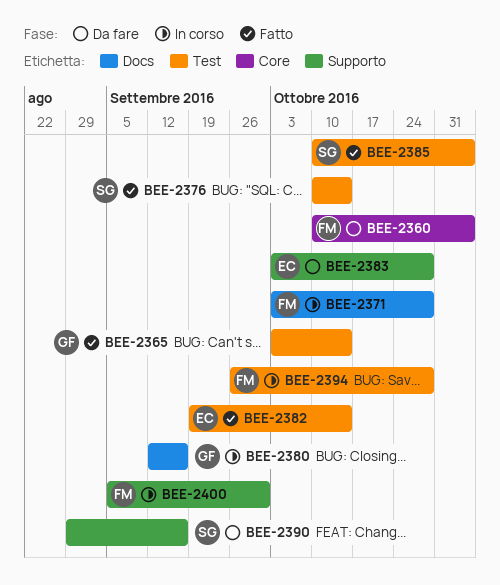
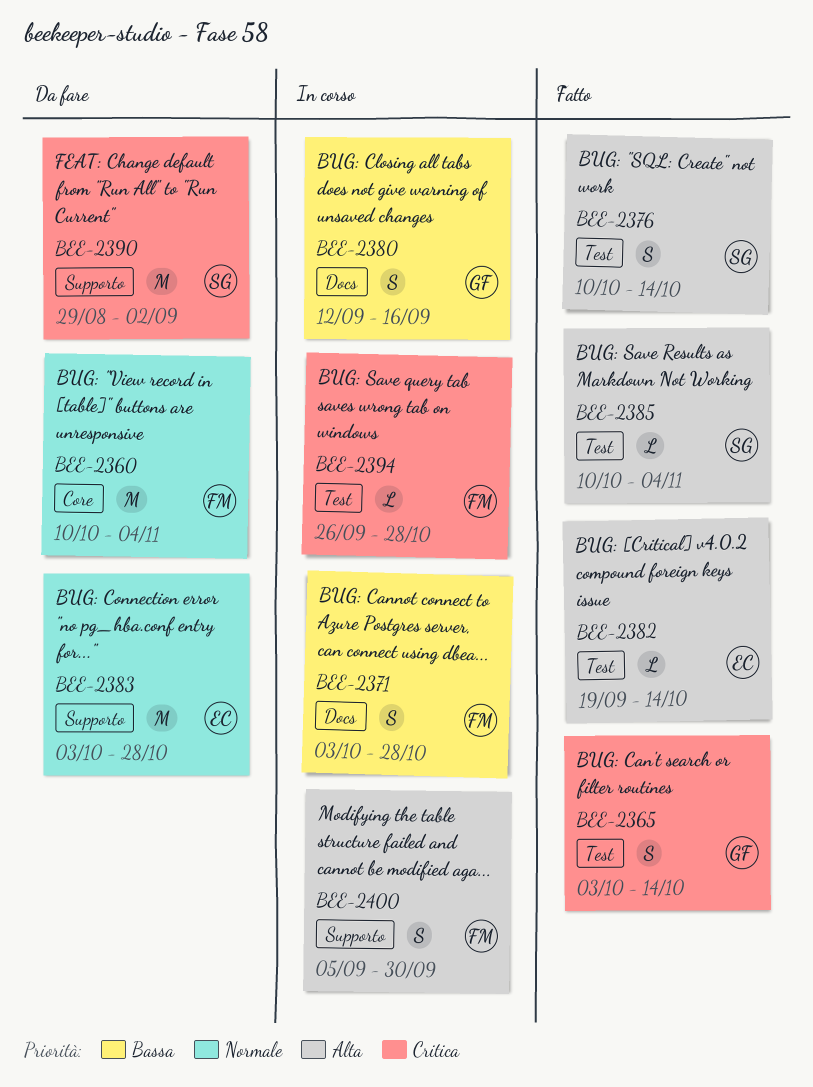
BEE-2390, due: Sep 16 -> Sep 2

